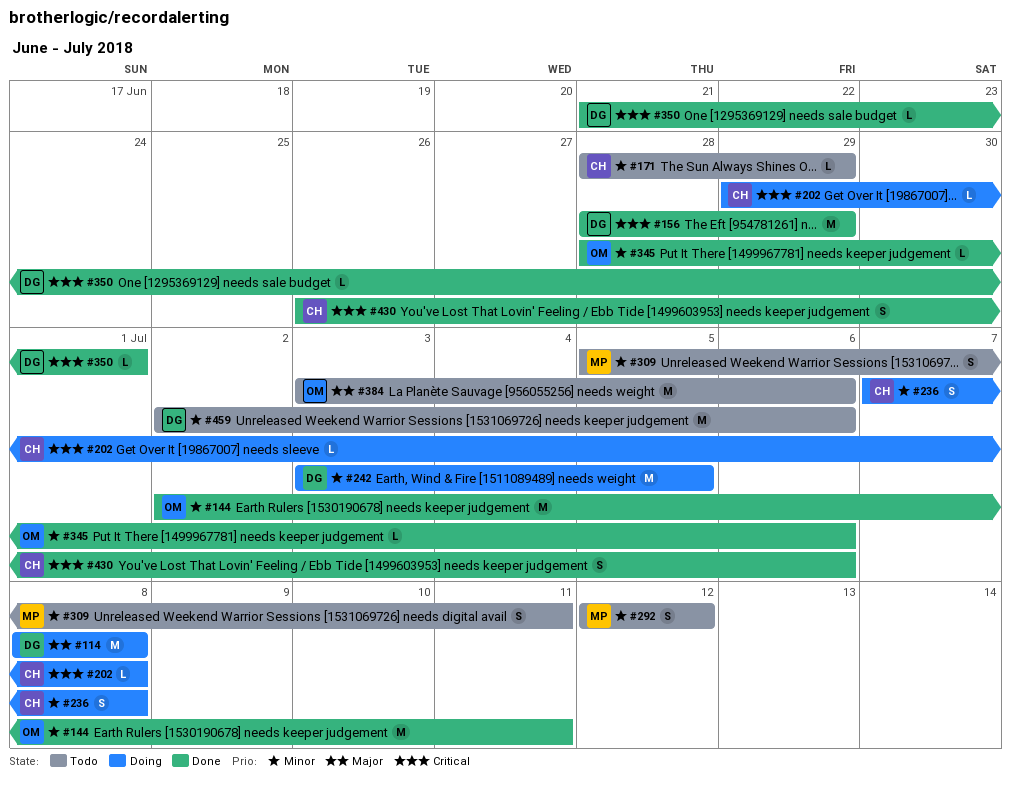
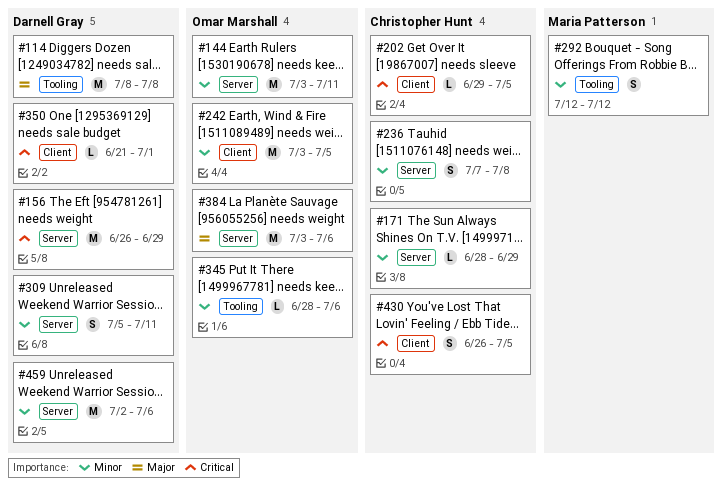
#144, start: Jul 2 -> Jul 3
#156, start: Jun 28 -> Jun 26
#202, due: Jul 8 -> Jul 5
#242, owner: Darnell Gray -> Omar Marshall
#309, owner: Maria Patterson -> Darnell Gray
#430, due: Jul 6 -> Jul 5

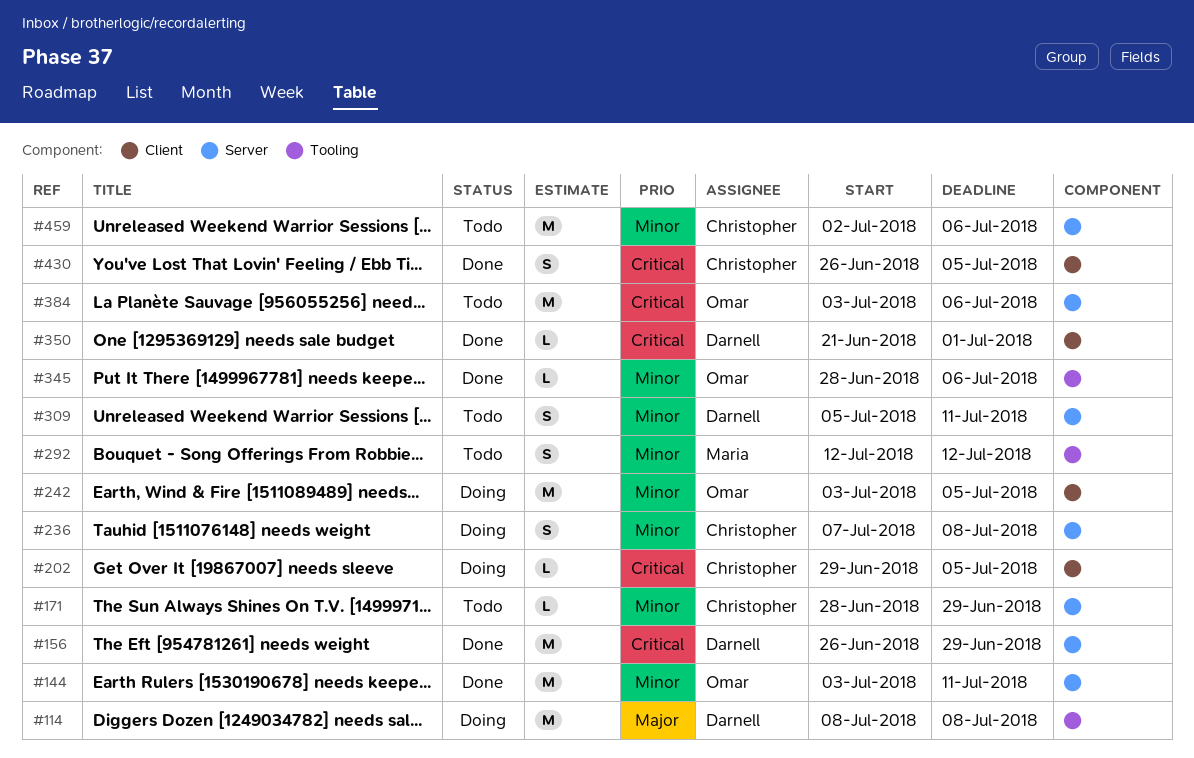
#384, priority: Major -> Critical
#459, owner: Darnell Gray -> Christopher Hunt

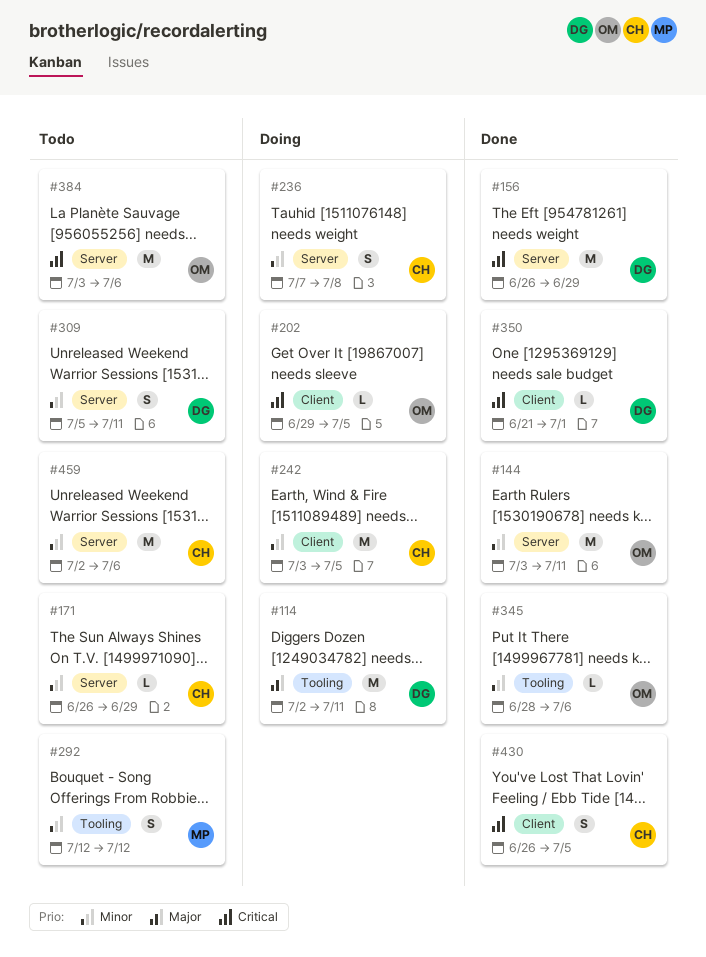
#114, start: Jul 8 -> Jul 2
#114, due: Jul 8 -> Jul 11
#171, start: Jun 28 -> Jun 26
#202, owner: Christopher -> Omar
#242, owner: Omar -> Christopher

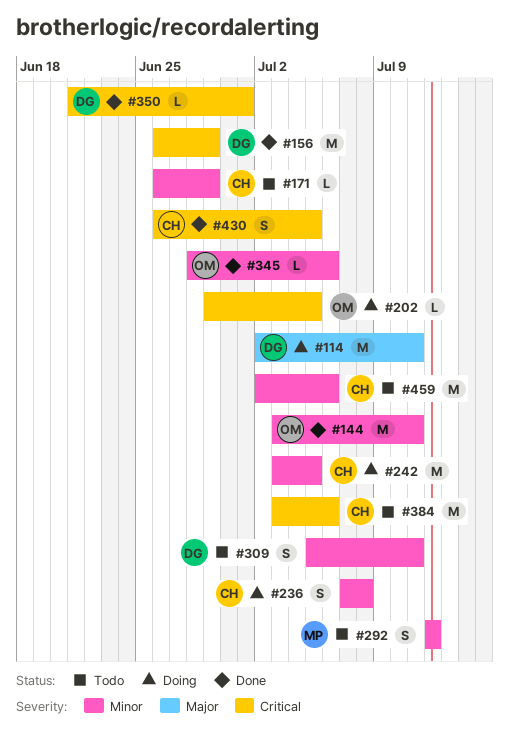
#384, owner: OM -> CH

